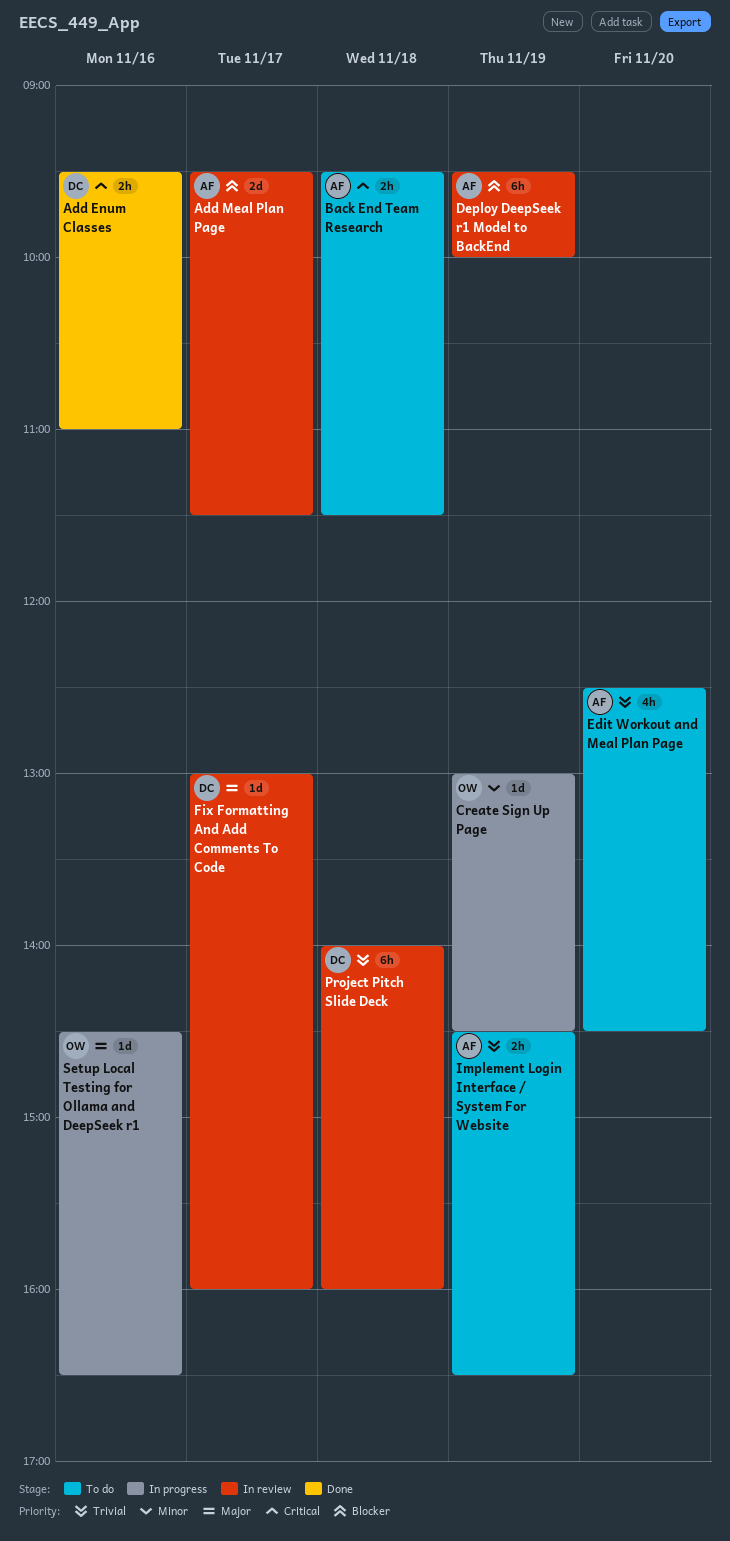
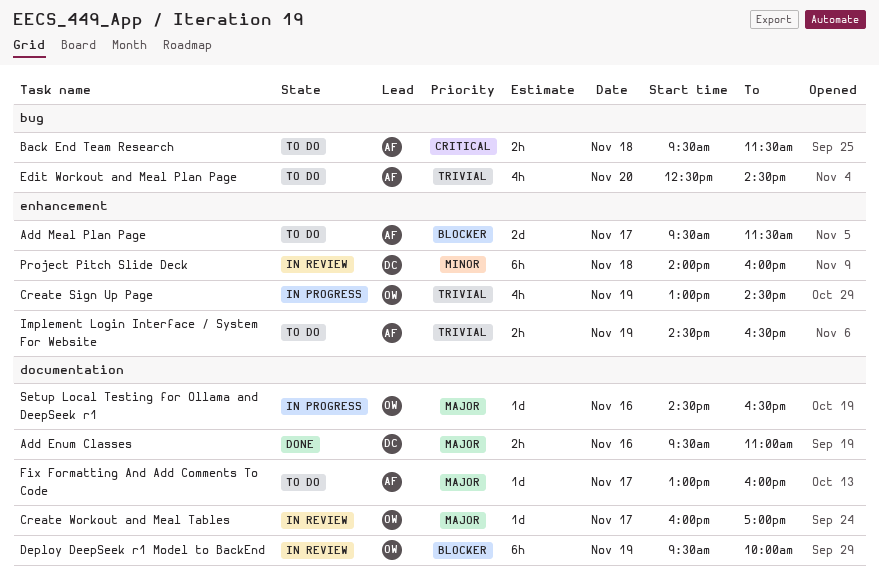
Add Enum Classes, priority: Critical -> Major
Add Meal Plan Page, status: In review -> To do
Create Sign Up Page, priority: Minor -> Trivial
Create Sign Up Page, estimate: 1d -> 4h
Create Workout and Meal Tables: none -> present
Deploy DeepSeek r1 Model to BackEnd, owner: AF -> OW
Fix Formatting And Add Comments To Code, status: In review -> To do
Fix Formatting And Add Comments To Code, owner: DC -> AF
Project Pitch Slide Deck, priority: Trivial -> Minor

